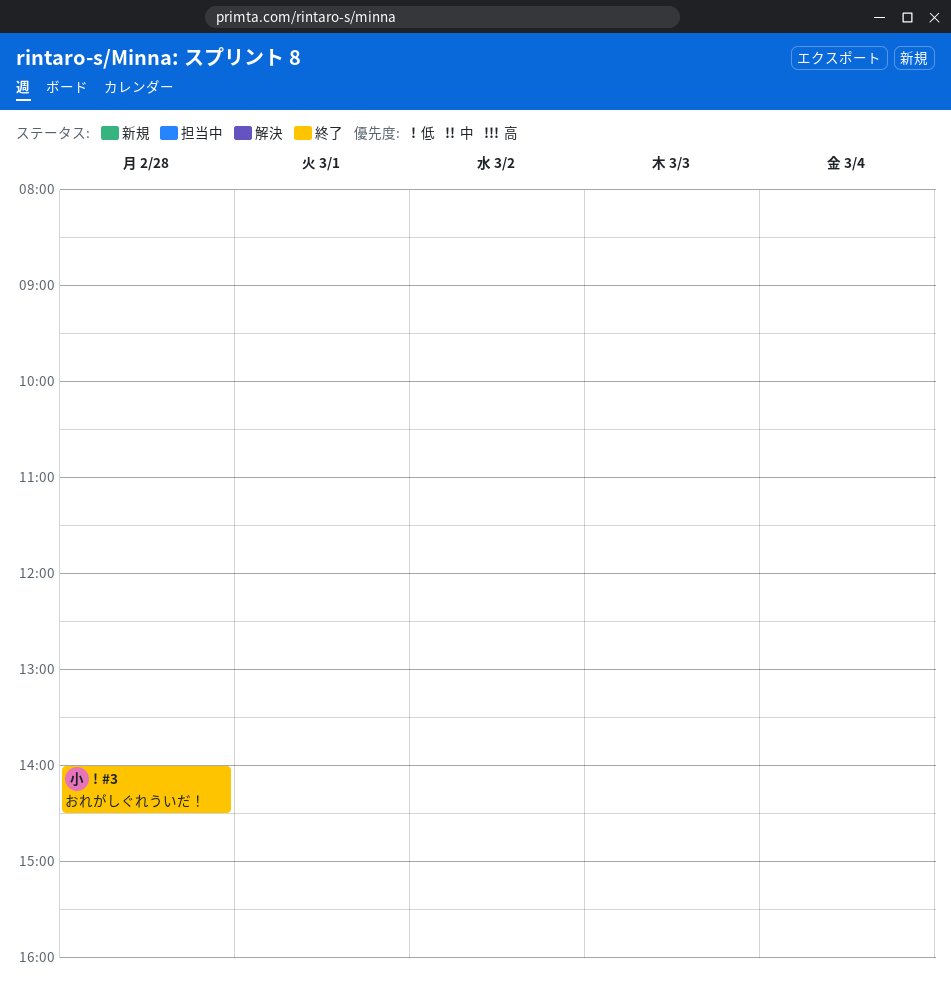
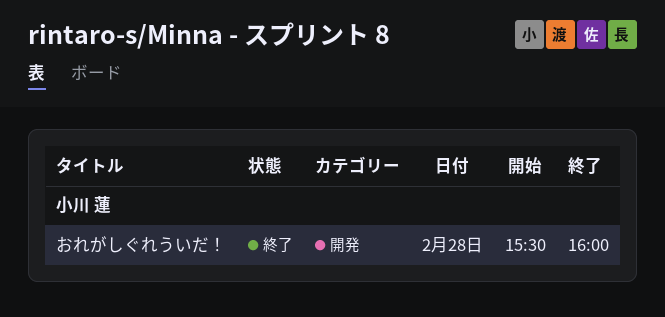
おれがしぐれういだ！, begins: 14:00 -> 15:30
おれがしぐれういだ！, ends: 14:30 -> 16:00

